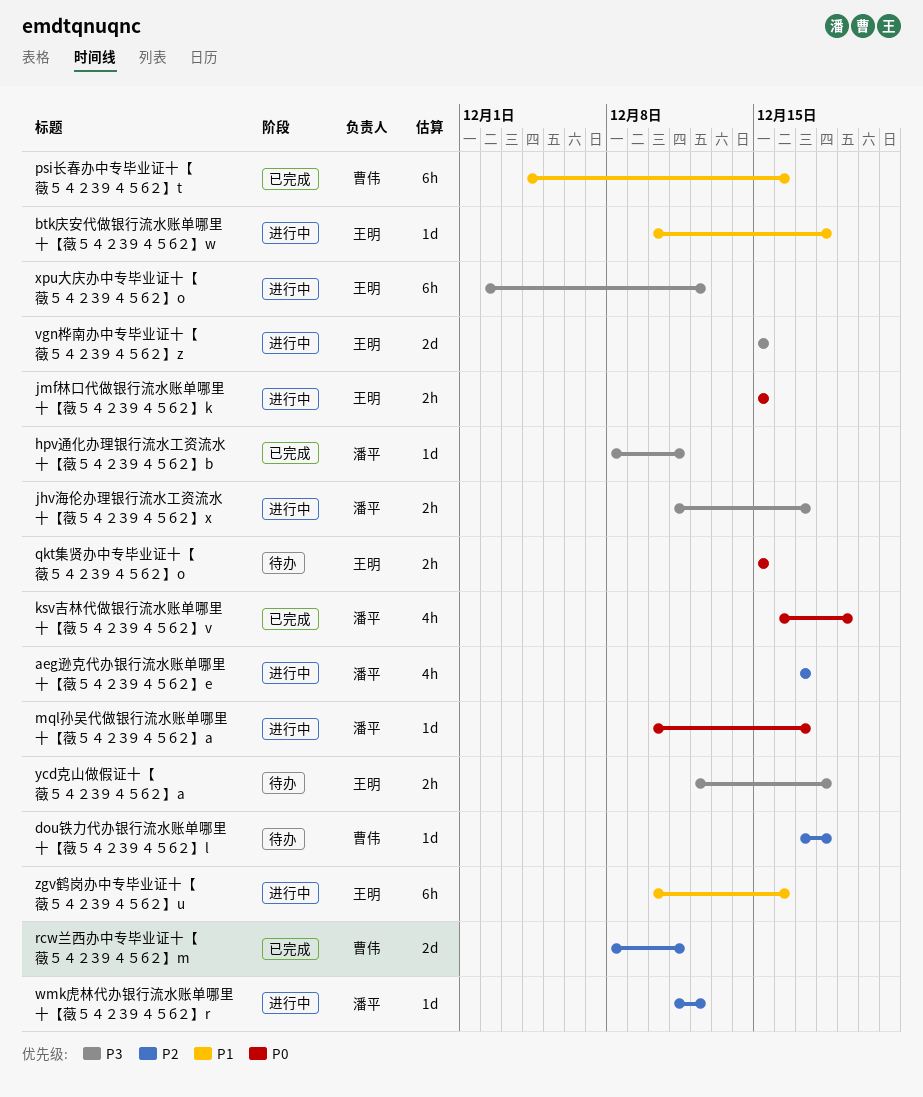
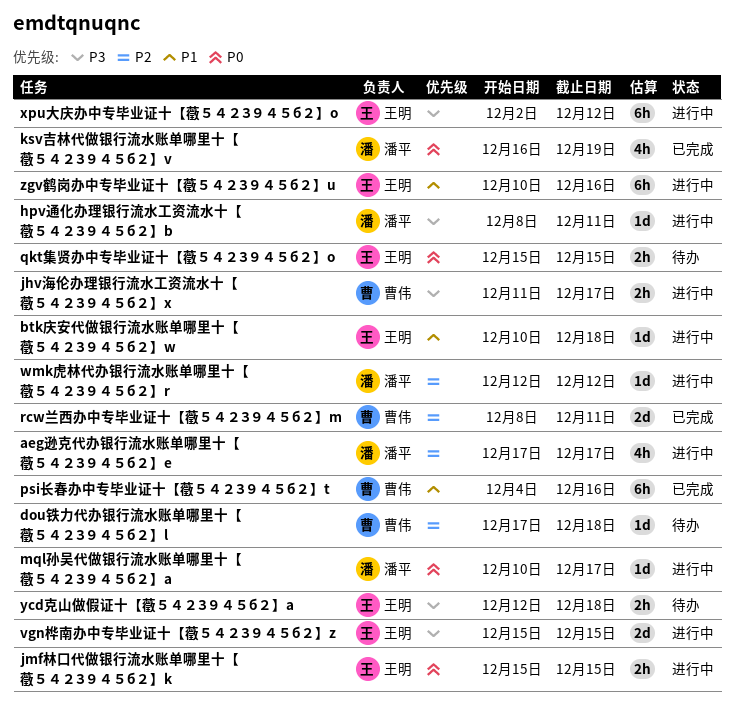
hpv通化办理银行流水工资流水十【藢５４２З９４５б２】b, status: 已完成 -> 进行中
jhv海伦办理银行流水工资流水十【藢５４２З９４５б２】x, owner: 潘平 -> 曹伟
wmk虎林代办银行流水账单哪里十【藢５４２З９４５б２】r, start: Dec 11 -> Dec 12

